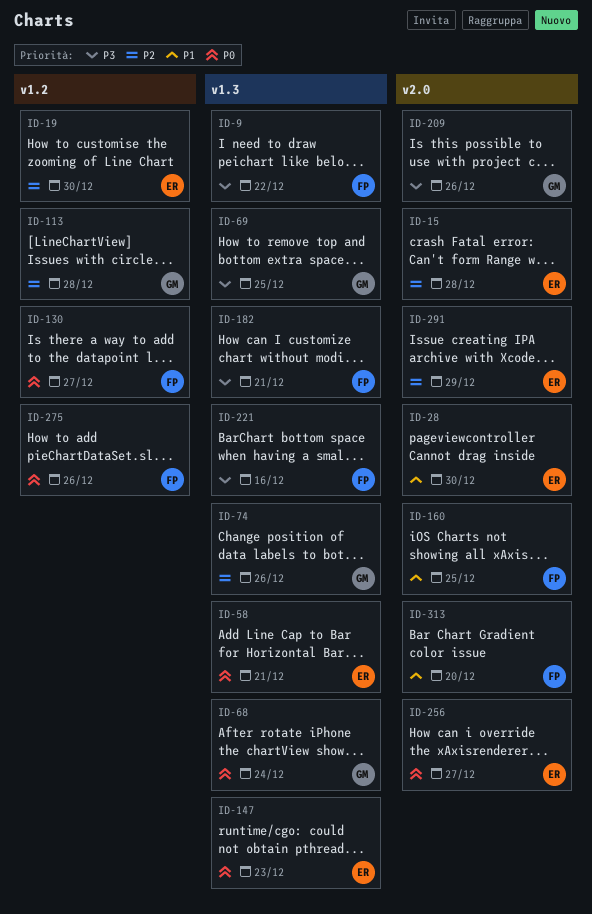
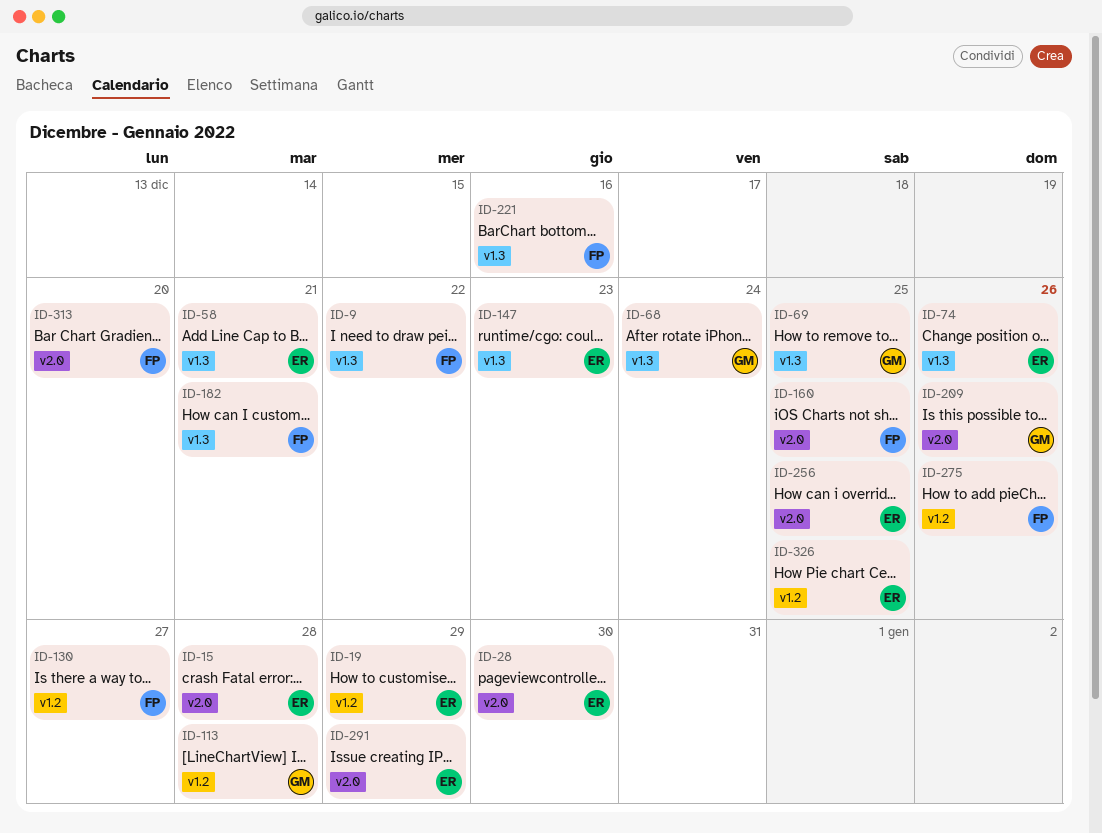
ID-19, due: Dec 30 -> Dec 29
ID-74, owner: GM -> ER
ID-256, due: Dec 27 -> Dec 25
ID-326: none -> present

